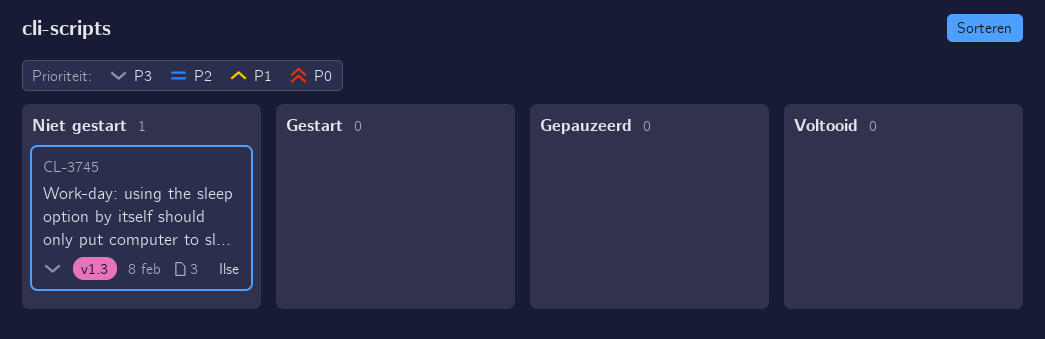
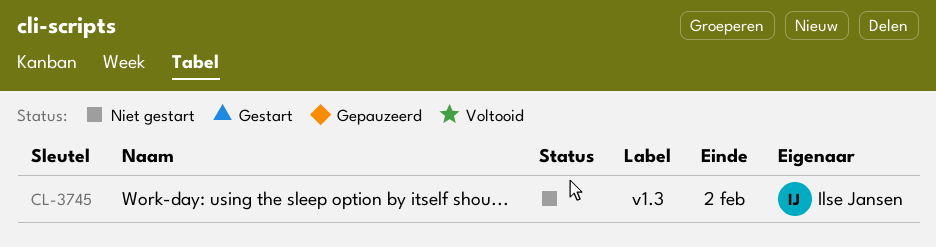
CL-3745, due: Feb 8 -> Feb 2

